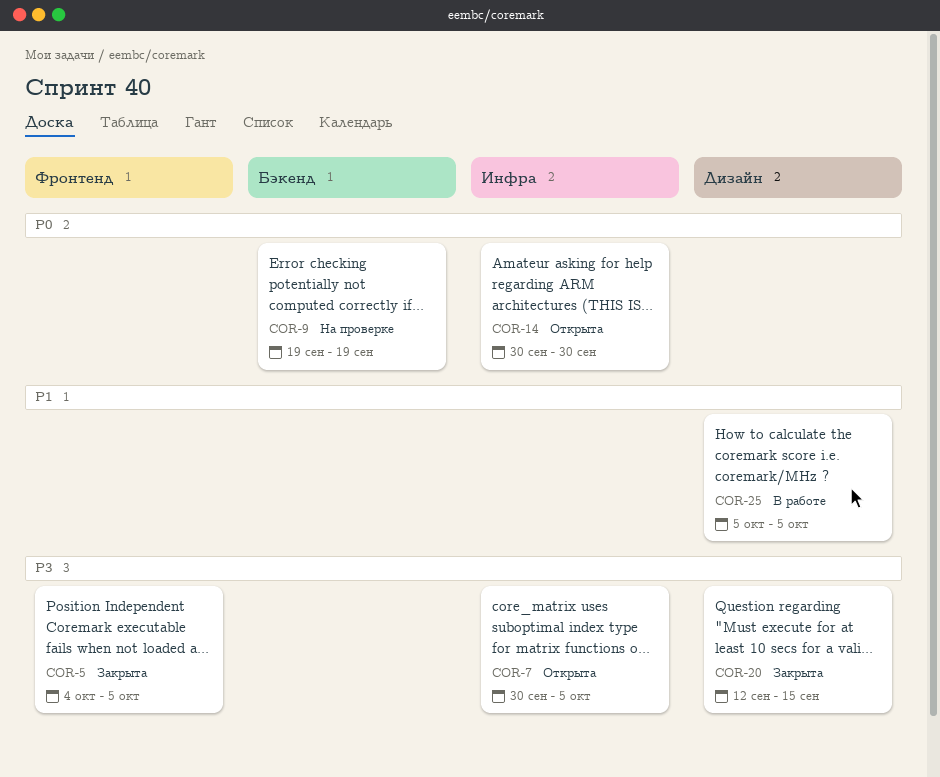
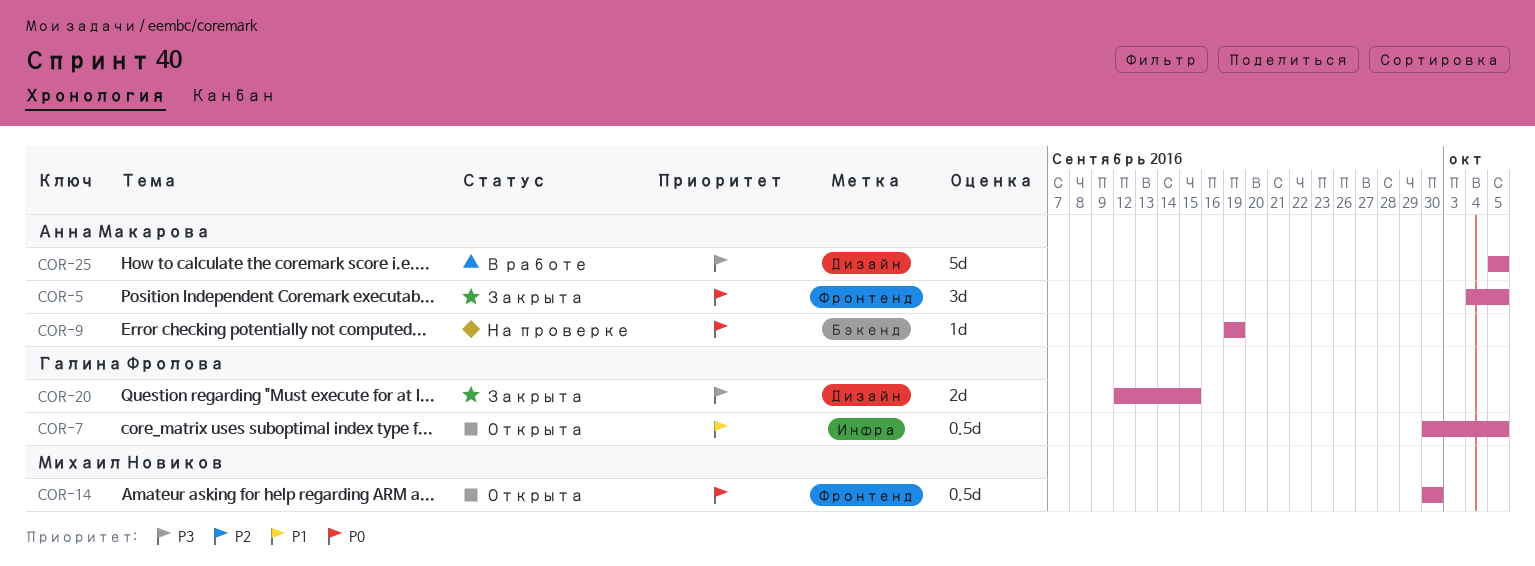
COR-5, priority: P3 -> P0
COR-7, priority: P3 -> P1
COR-14, label: Инфра -> Фронтенд
COR-25, priority: P1 -> P3

